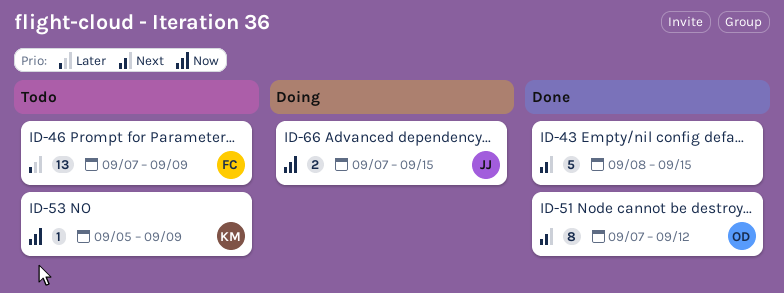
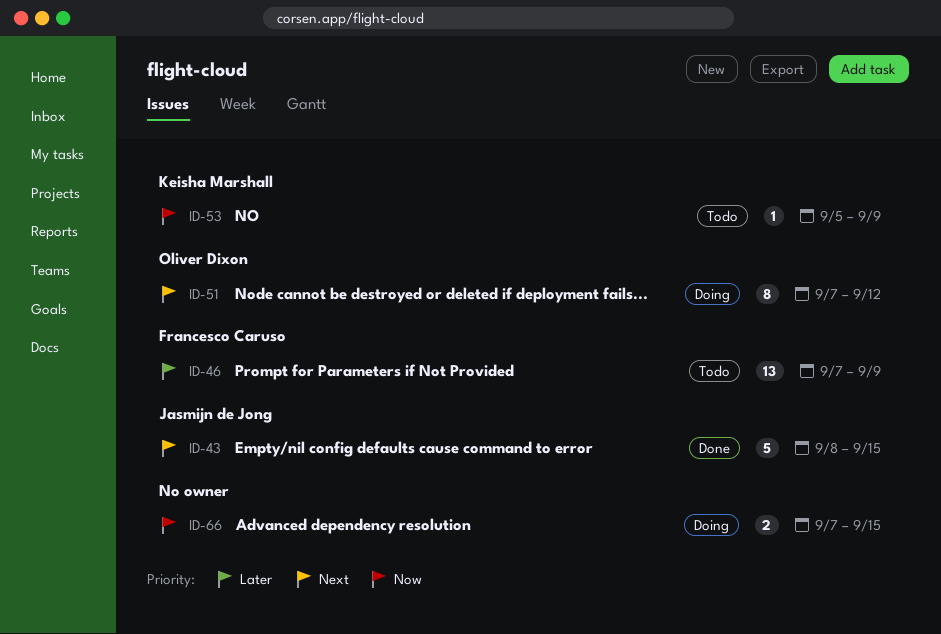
ID-43, owner: none -> Jasmijn de Jong
ID-51, status: Done -> Doing
ID-66, owner: Jasmijn de Jong -> none

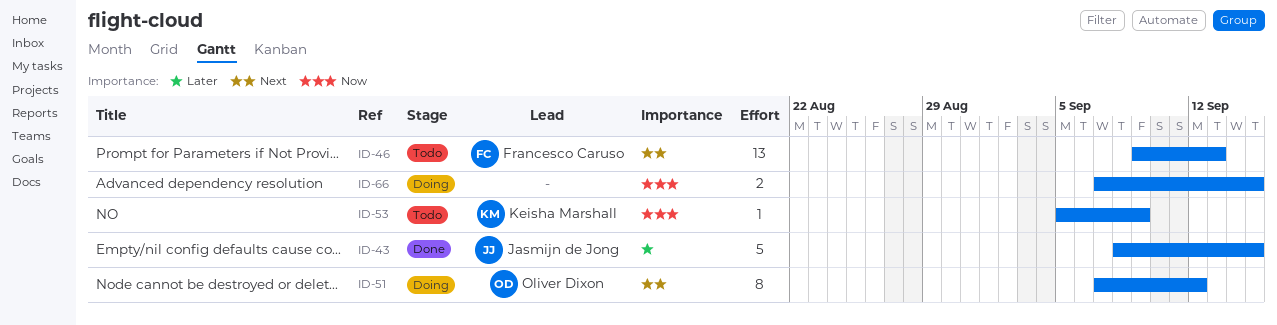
ID-43, priority: Next -> Later
ID-46, priority: Later -> Next
ID-46, start: Sep 7 -> Sep 9
ID-46, due: Sep 9 -> Sep 13

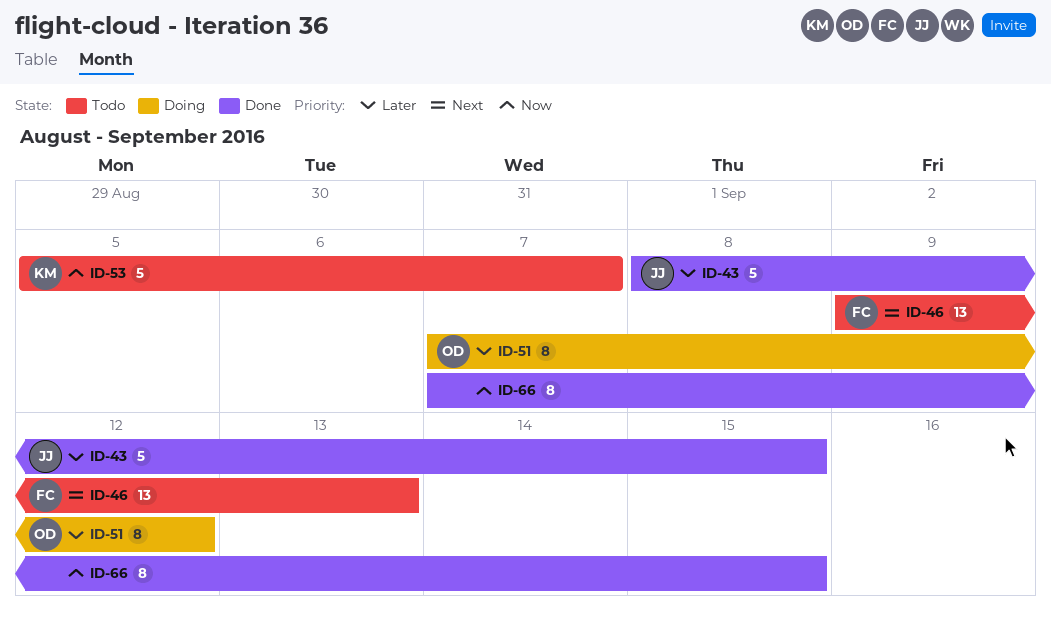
ID-51, priority: Next -> Later
ID-53, estimate: 1 -> 5
ID-53, due: Sep 9 -> Sep 7
ID-66, status: Doing -> Done
ID-66, estimate: 2 -> 8

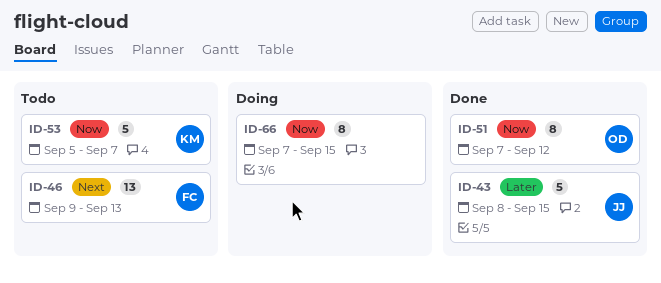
ID-51, status: Doing -> Done
ID-51, priority: Later -> Now
ID-66, status: Done -> Doing

